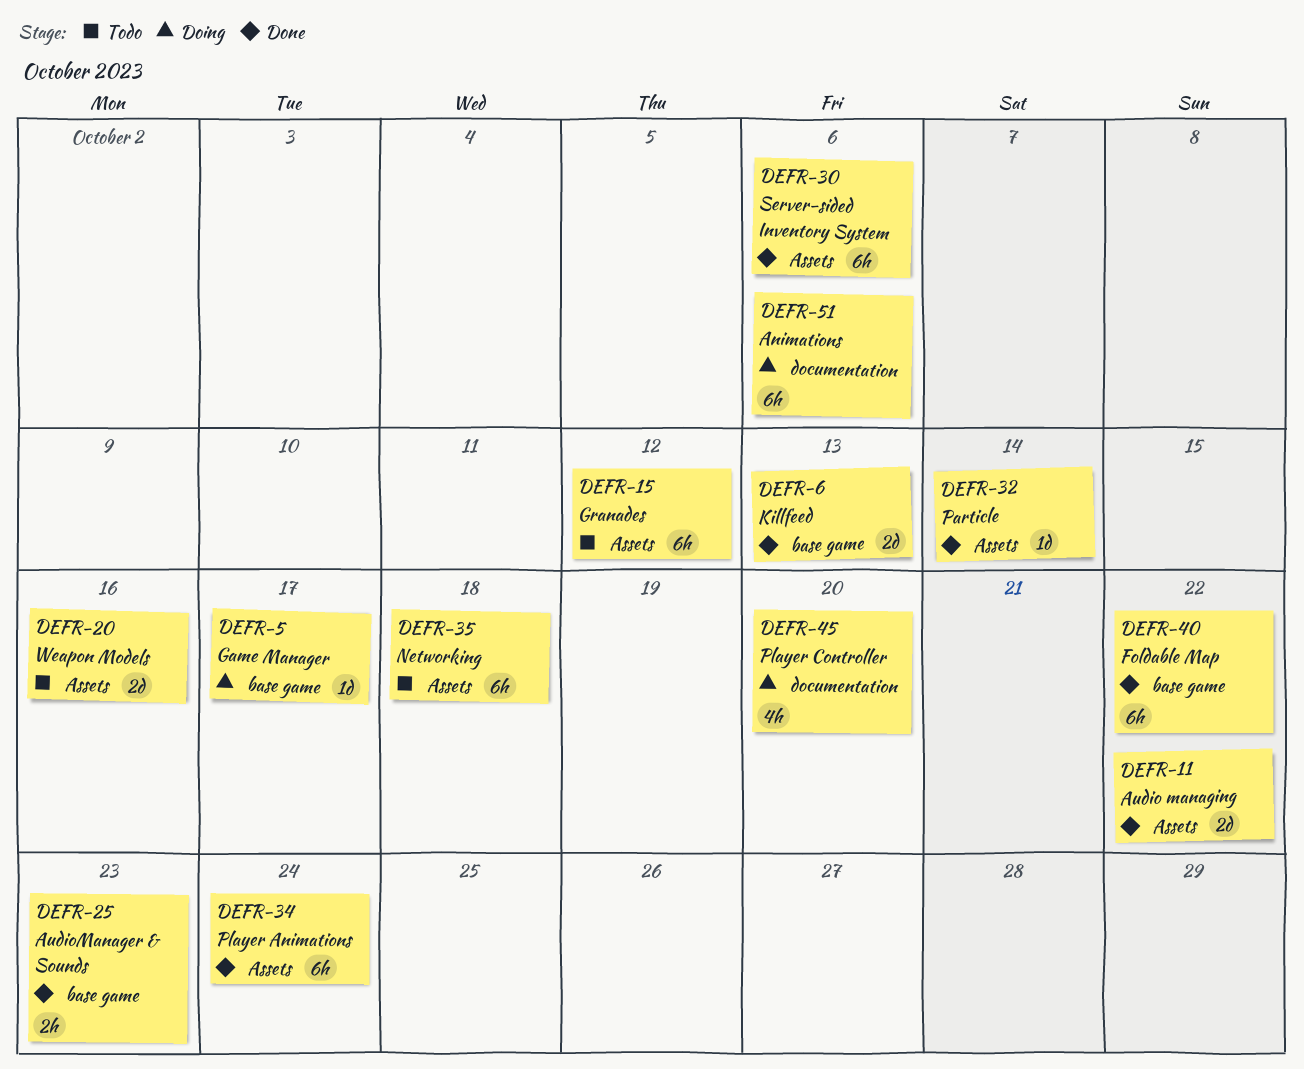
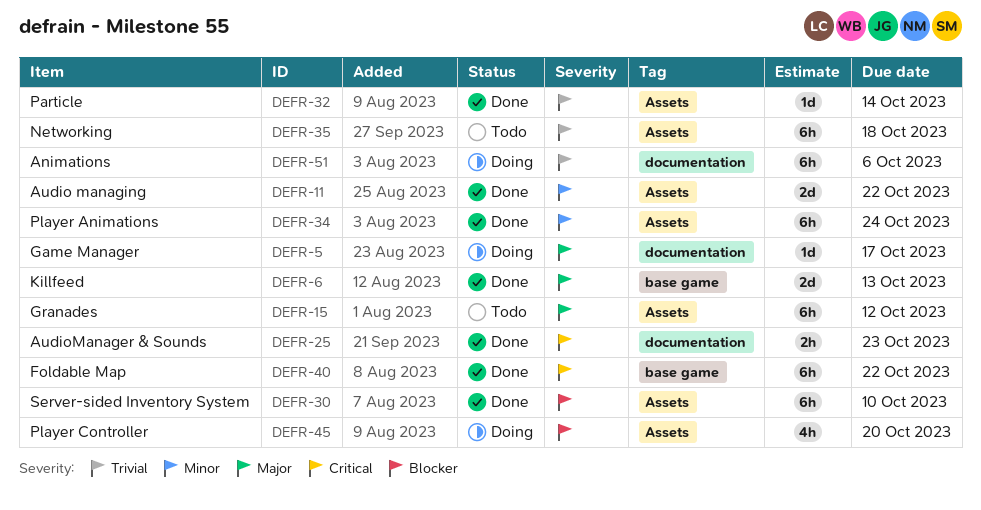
DEFR-5, label: base game -> documentation
DEFR-20: present -> none
DEFR-25, label: base game -> documentation
DEFR-30, due: Oct 6 -> Oct 10
DEFR-45, label: documentation -> Assets

